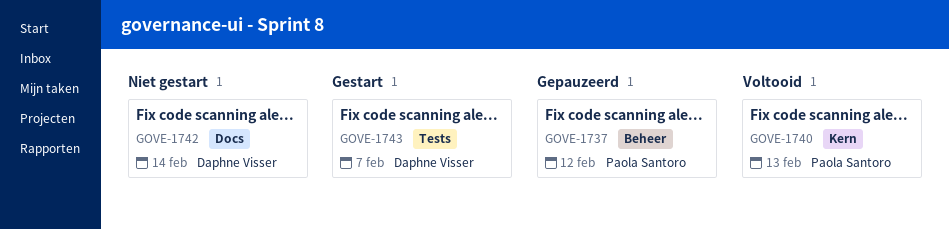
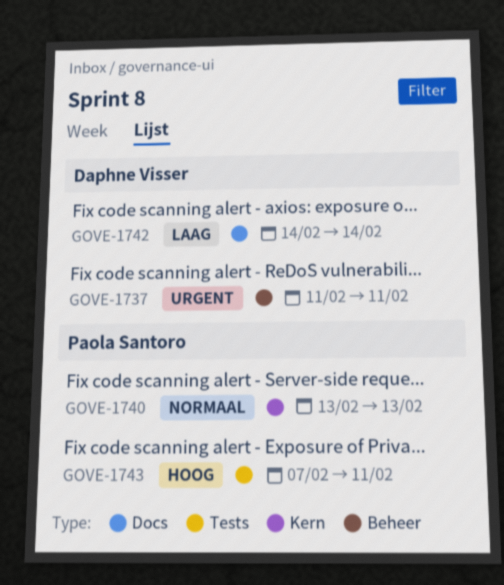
GOVE-1737, owner: Paola Santoro -> Daphne Visser
GOVE-1737, due: Feb 12 -> Feb 11
GOVE-1743, owner: Daphne Visser -> Paola Santoro
GOVE-1743, due: Feb 7 -> Feb 11

